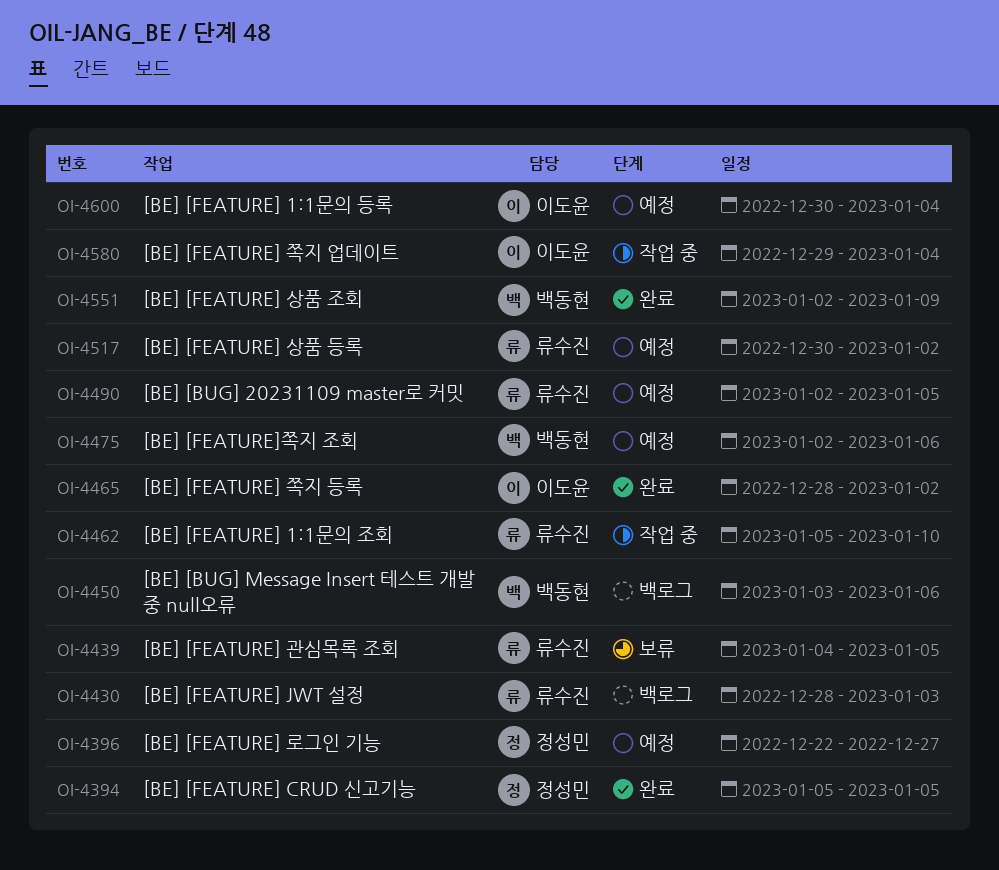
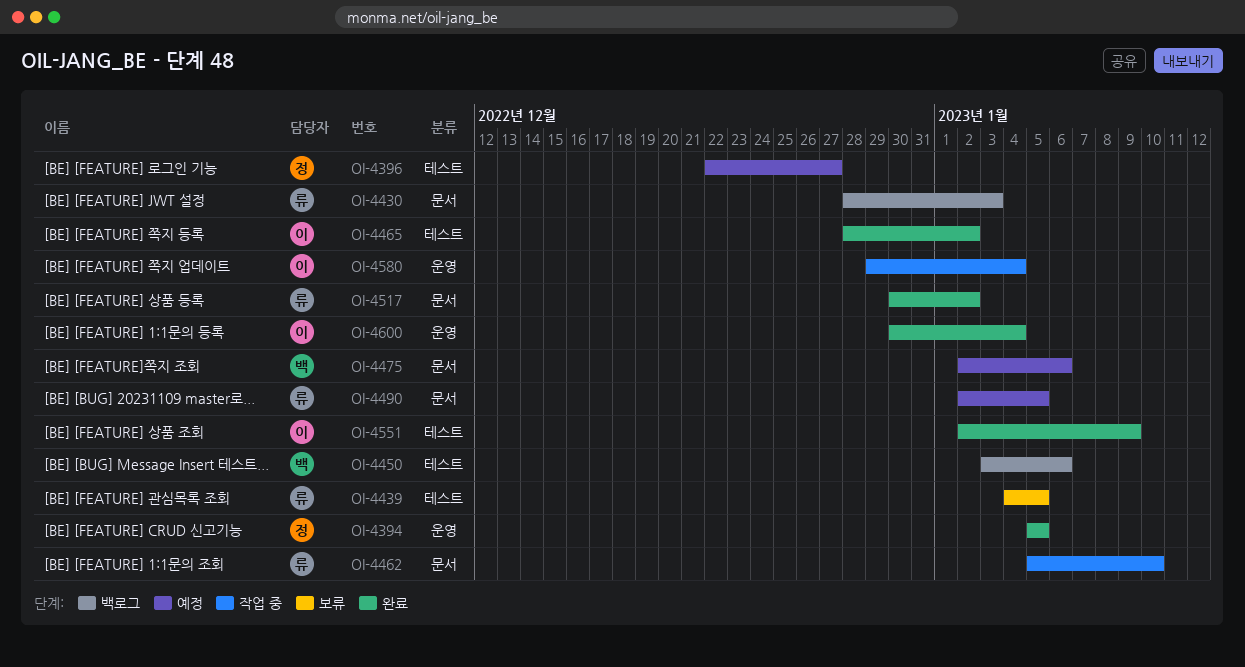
OI-4517, status: 예정 -> 완료
OI-4551, owner: 백동현 -> 이도윤
OI-4600, status: 예정 -> 완료

